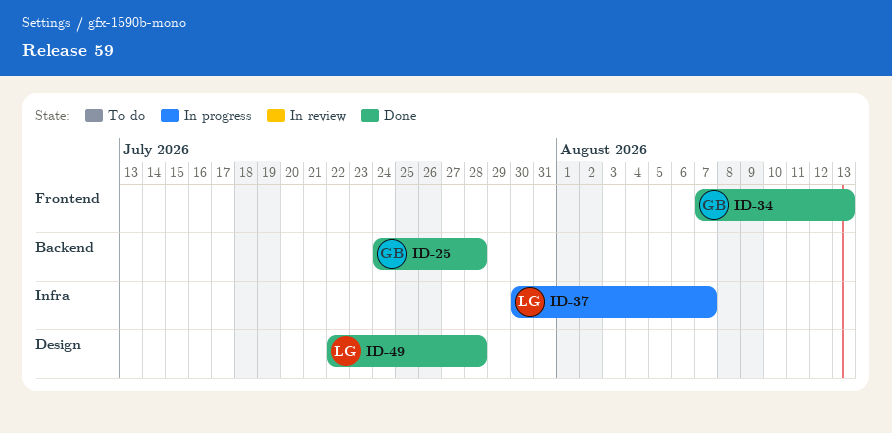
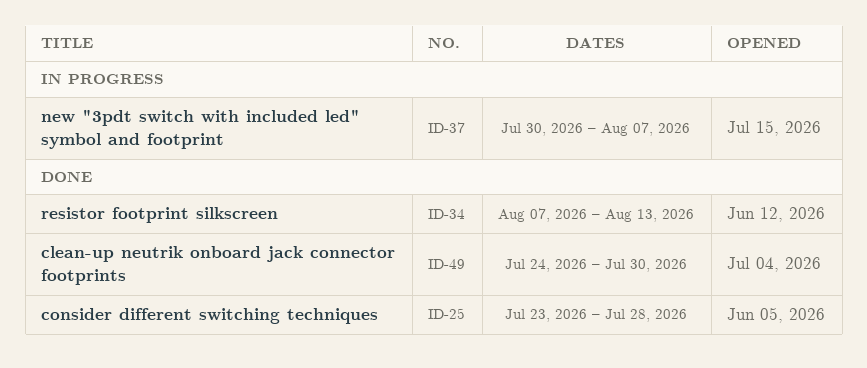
ID-25, start: Jul 24 -> Jul 23
ID-49, start: Jul 22 -> Jul 24
ID-49, due: Jul 28 -> Jul 30

